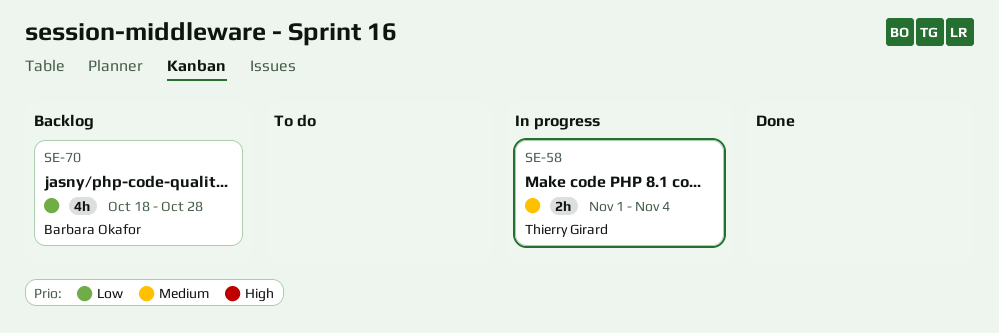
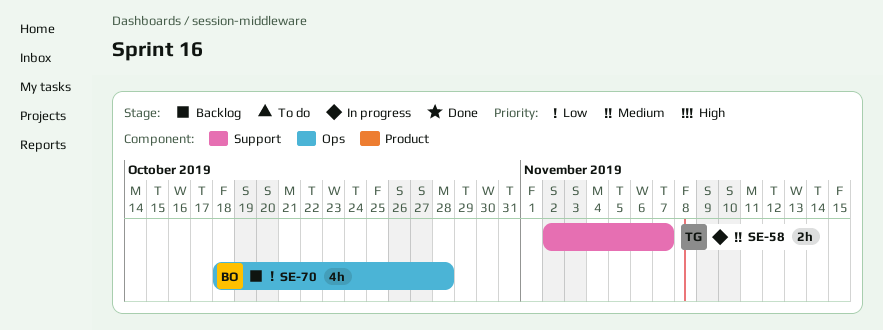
SE-58, start: Nov 1 -> Nov 2
SE-58, due: Nov 4 -> Nov 7

